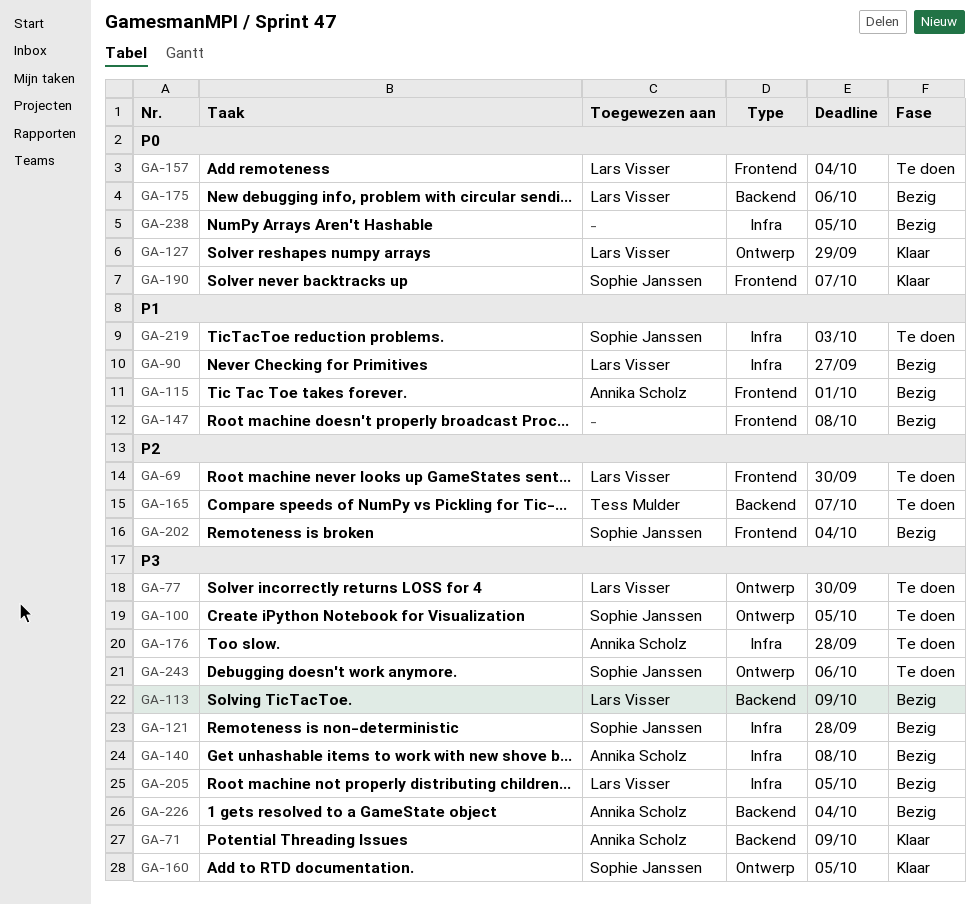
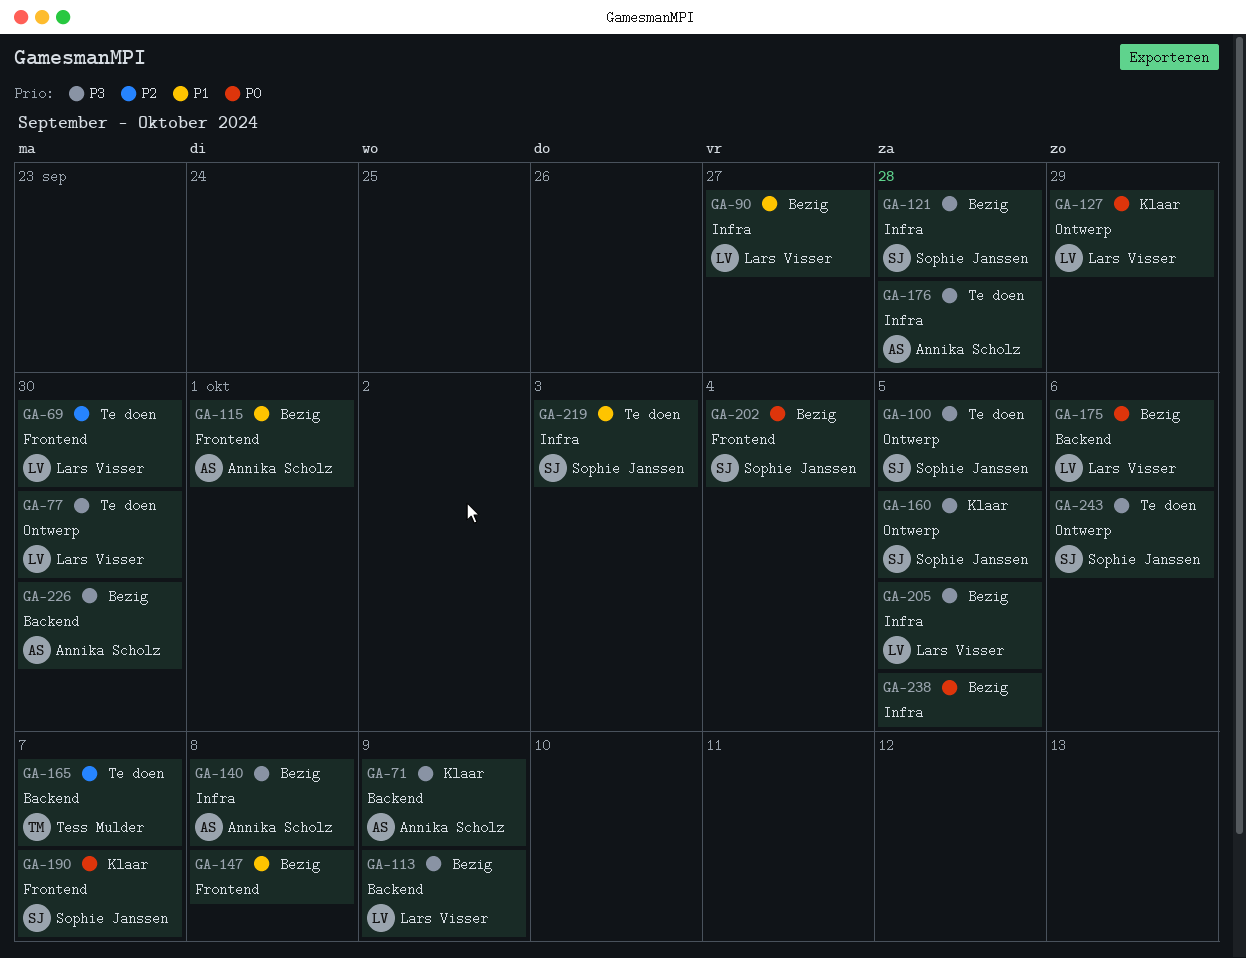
GA-157: present -> none
GA-202, priority: P2 -> P0
GA-226, due: Oct 4 -> Sep 30

